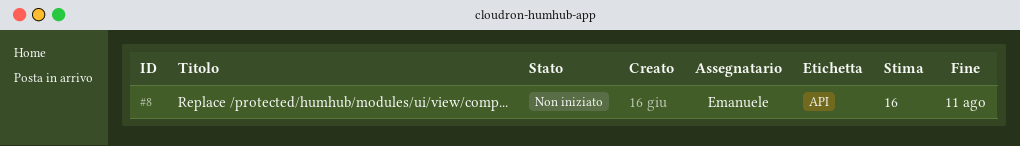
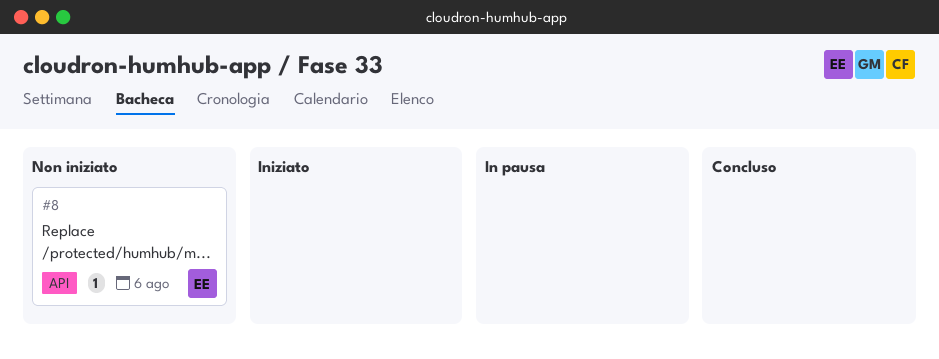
#8, estimate: 16 -> 1
#8, due: Aug 11 -> Aug 6

